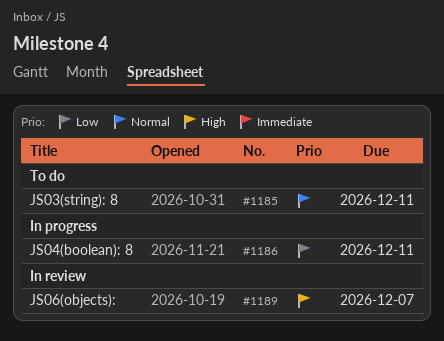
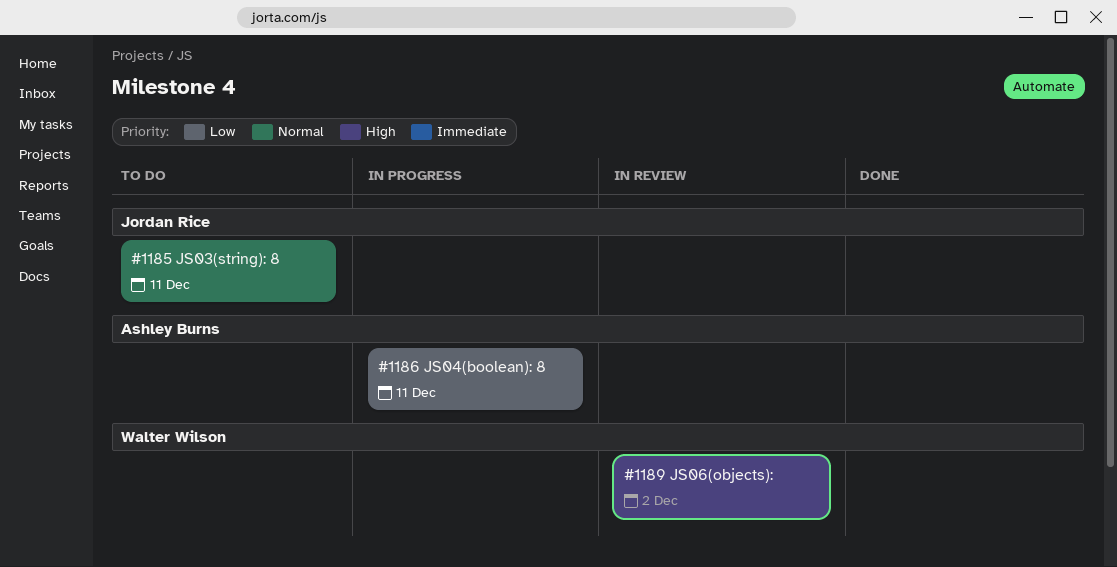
#1189, due: Dec 7 -> Dec 2

